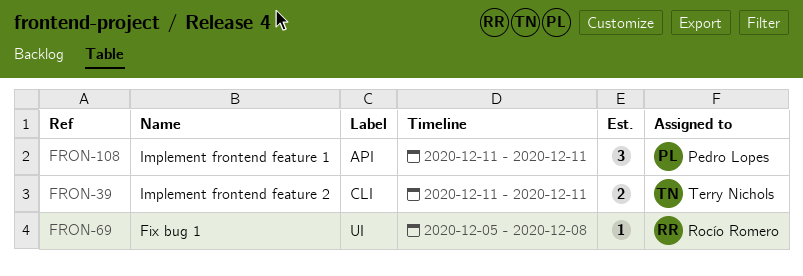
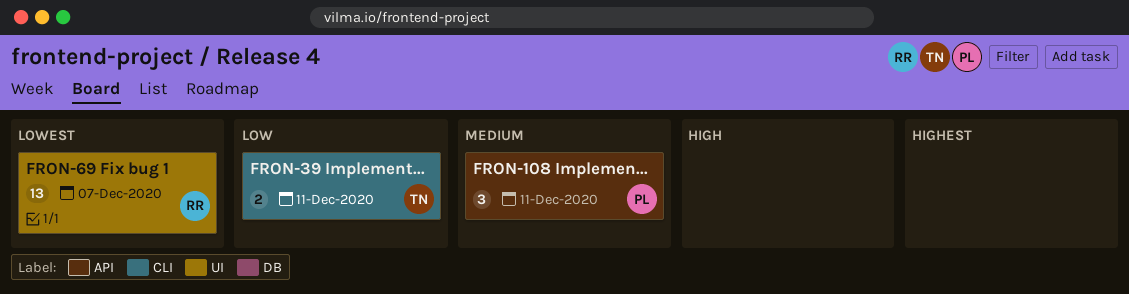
FRON-69, estimate: 1 -> 13
FRON-69, due: Dec 8 -> Dec 7

